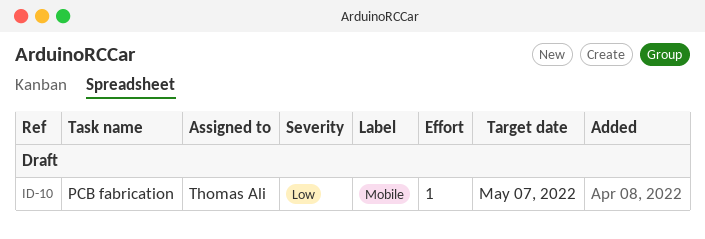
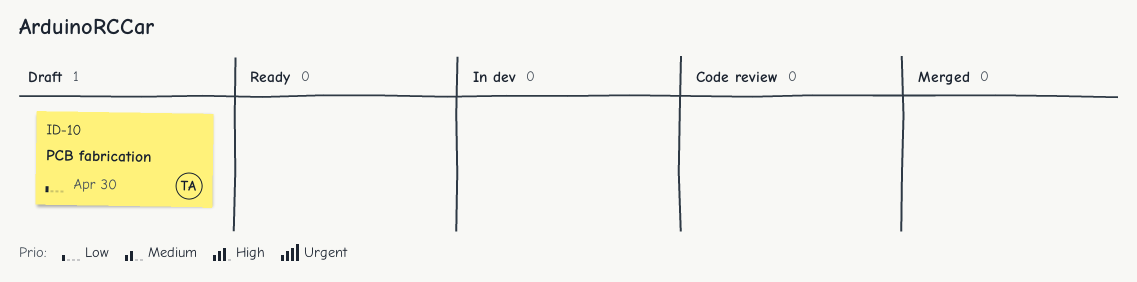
ID-10, due: May 7 -> Apr 30

